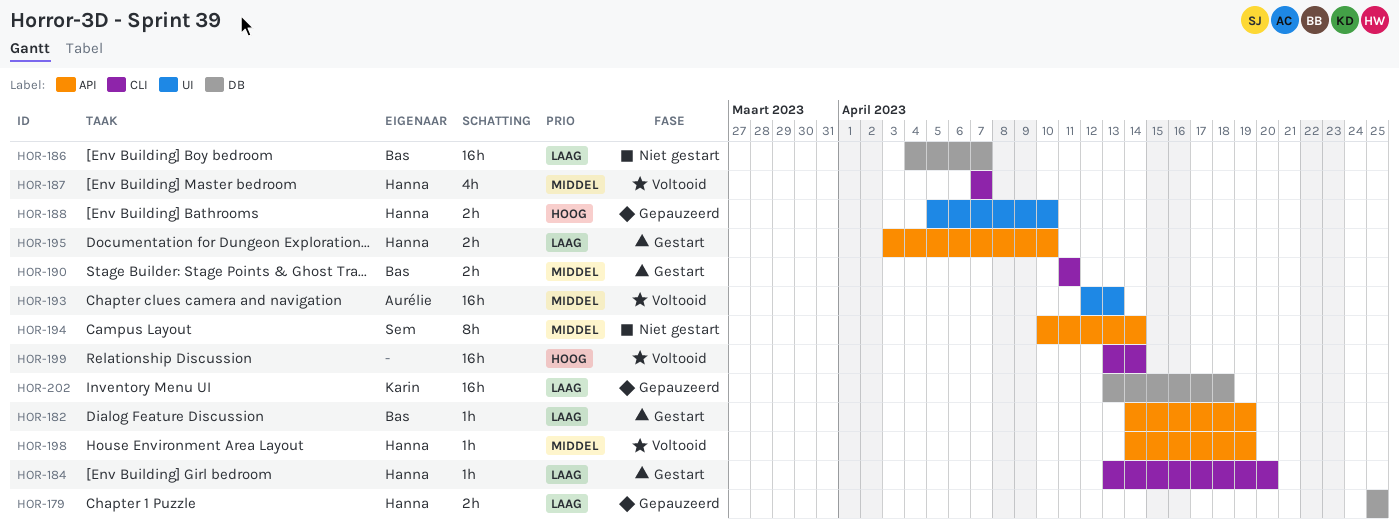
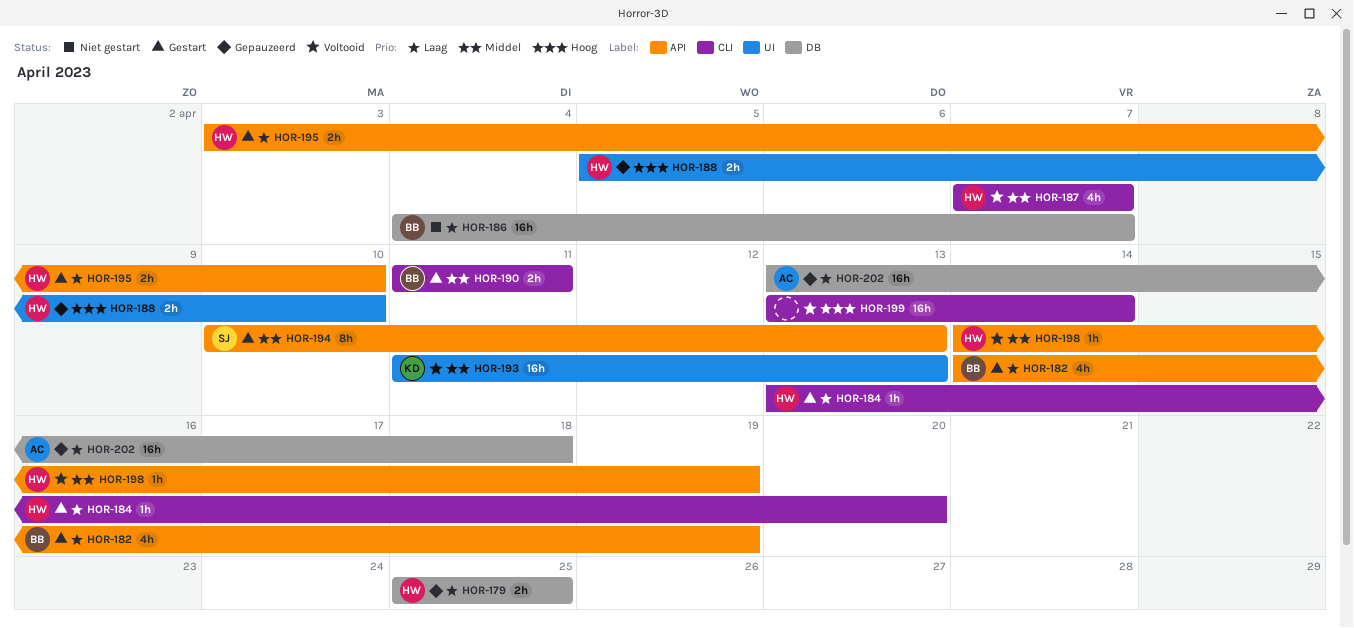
HOR-182, estimate: 1h -> 4h
HOR-193, owner: Aurélie -> Karin
HOR-193, start: Apr 12 -> Apr 11
HOR-194, status: Niet gestart -> Gestart
HOR-194, due: Apr 14 -> Apr 13
HOR-202, owner: Karin -> Aurélie

